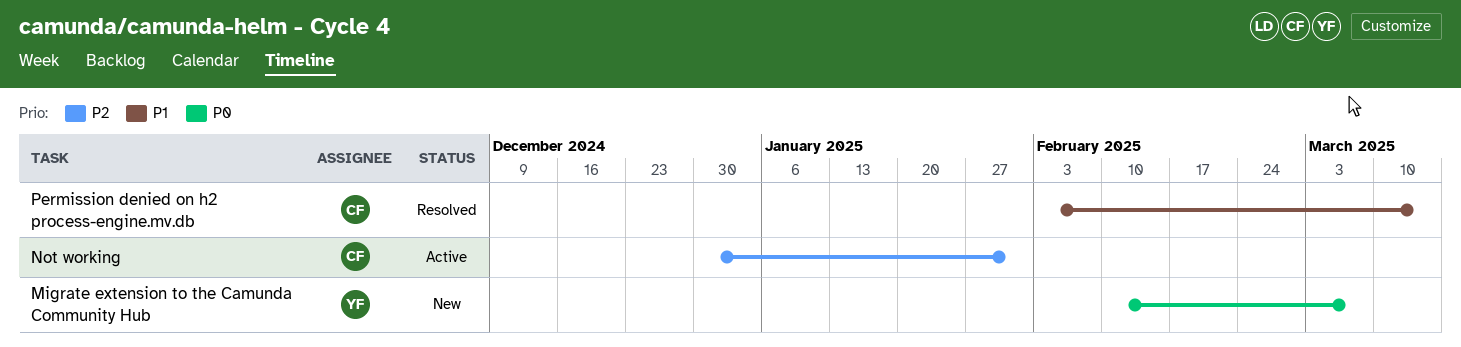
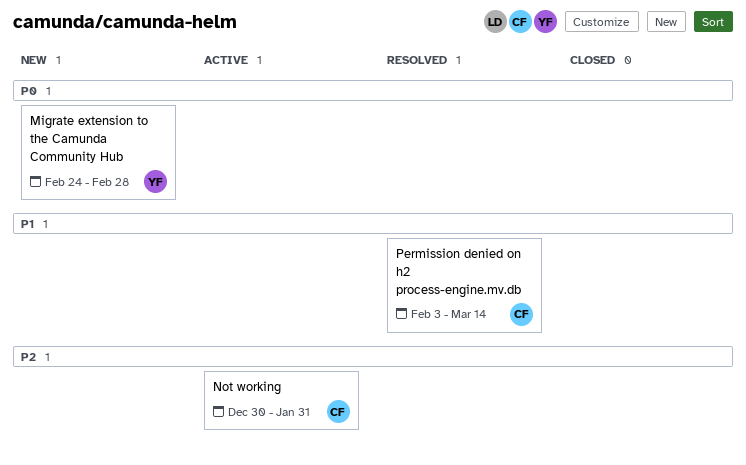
Migrate extension to the Camunda Community Hub, start: Feb 10 -> Feb 24
Migrate extension to the Camunda Community Hub, due: Mar 7 -> Feb 28

